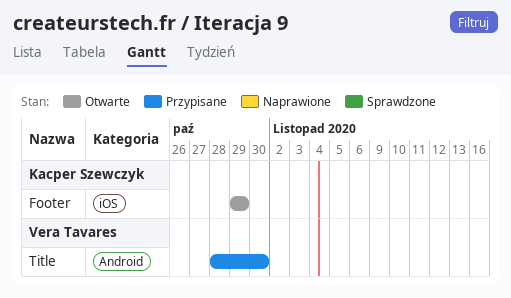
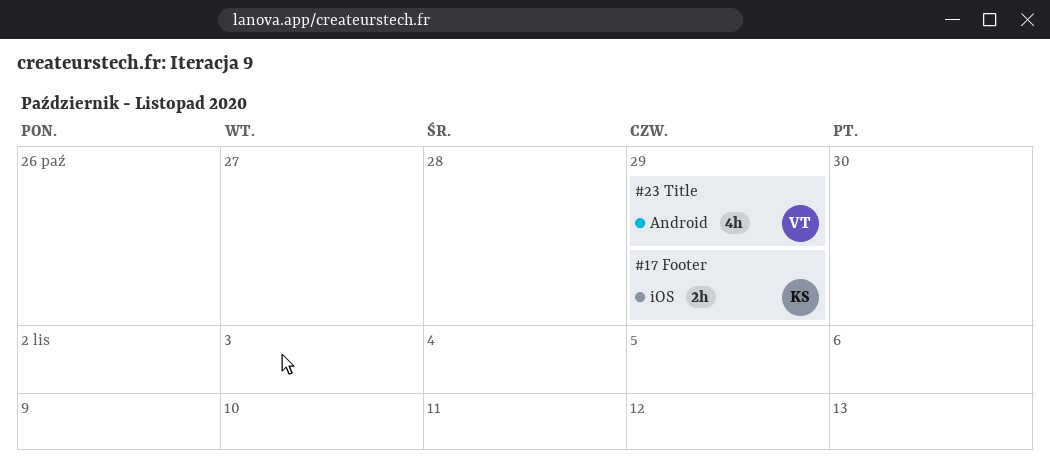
Title, due: Oct 30 -> Oct 29

